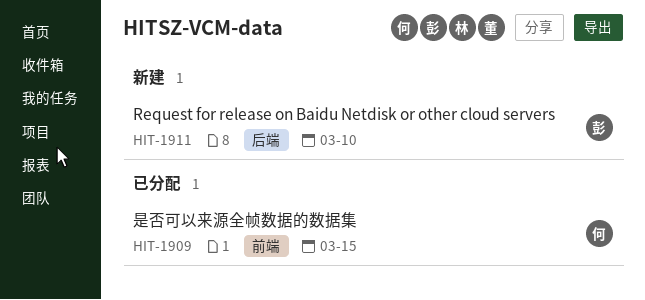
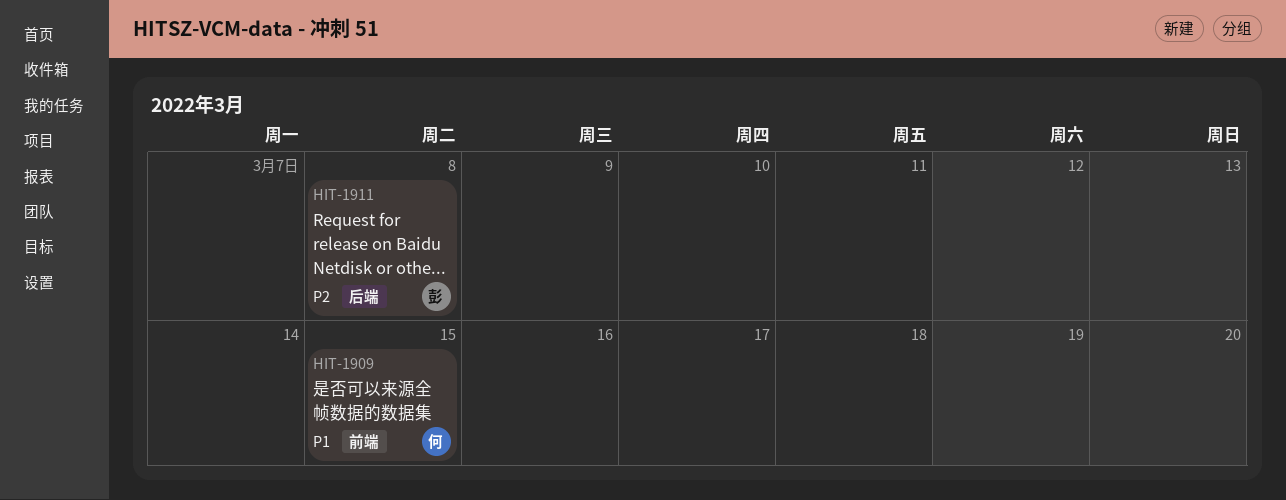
HIT-1911, due: Mar 10 -> Mar 8

